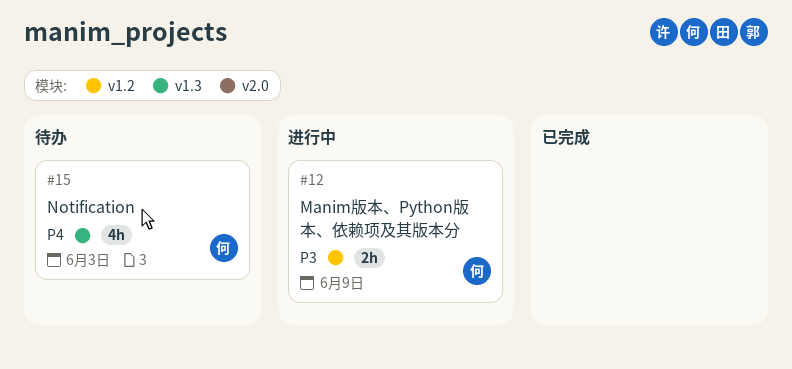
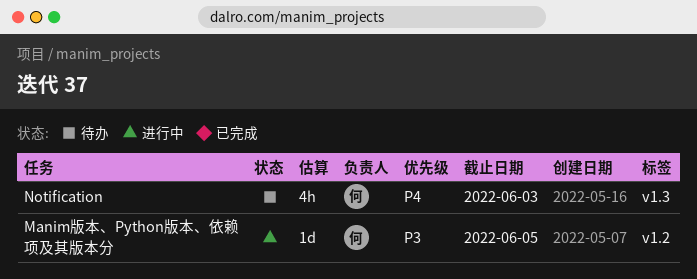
Manim版本、Python版本、依赖项及其版本分, estimate: 2h -> 1d
Manim版本、Python版本、依赖项及其版本分, due: Jun 9 -> Jun 5

